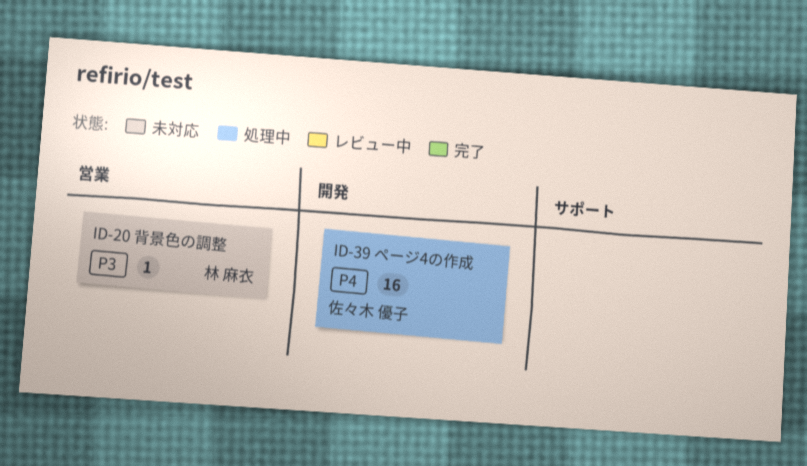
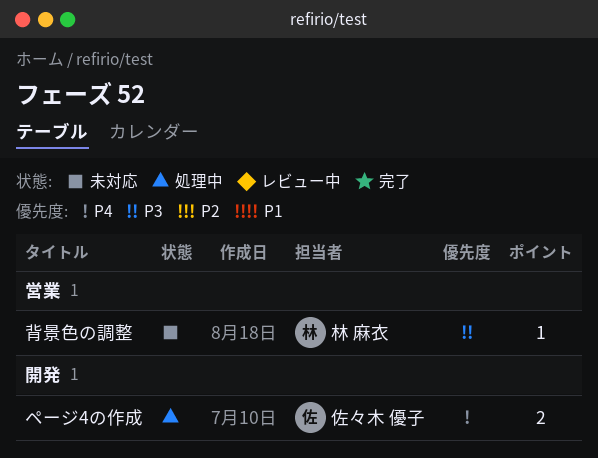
ページ4の作成, estimate: 16 -> 2

